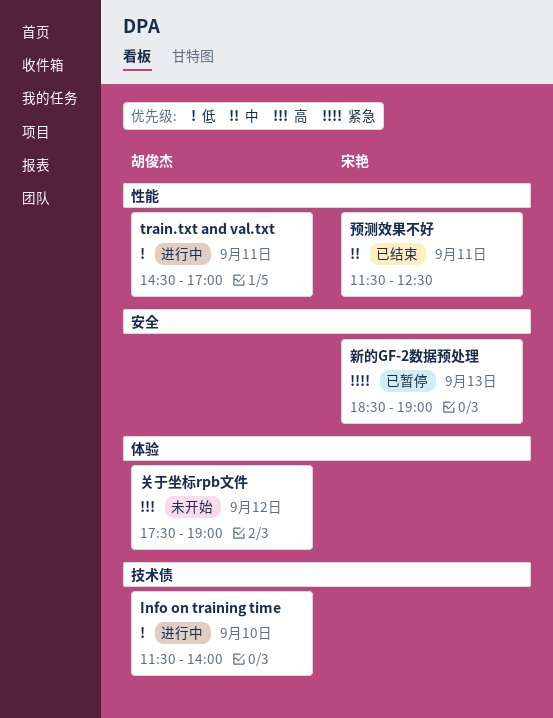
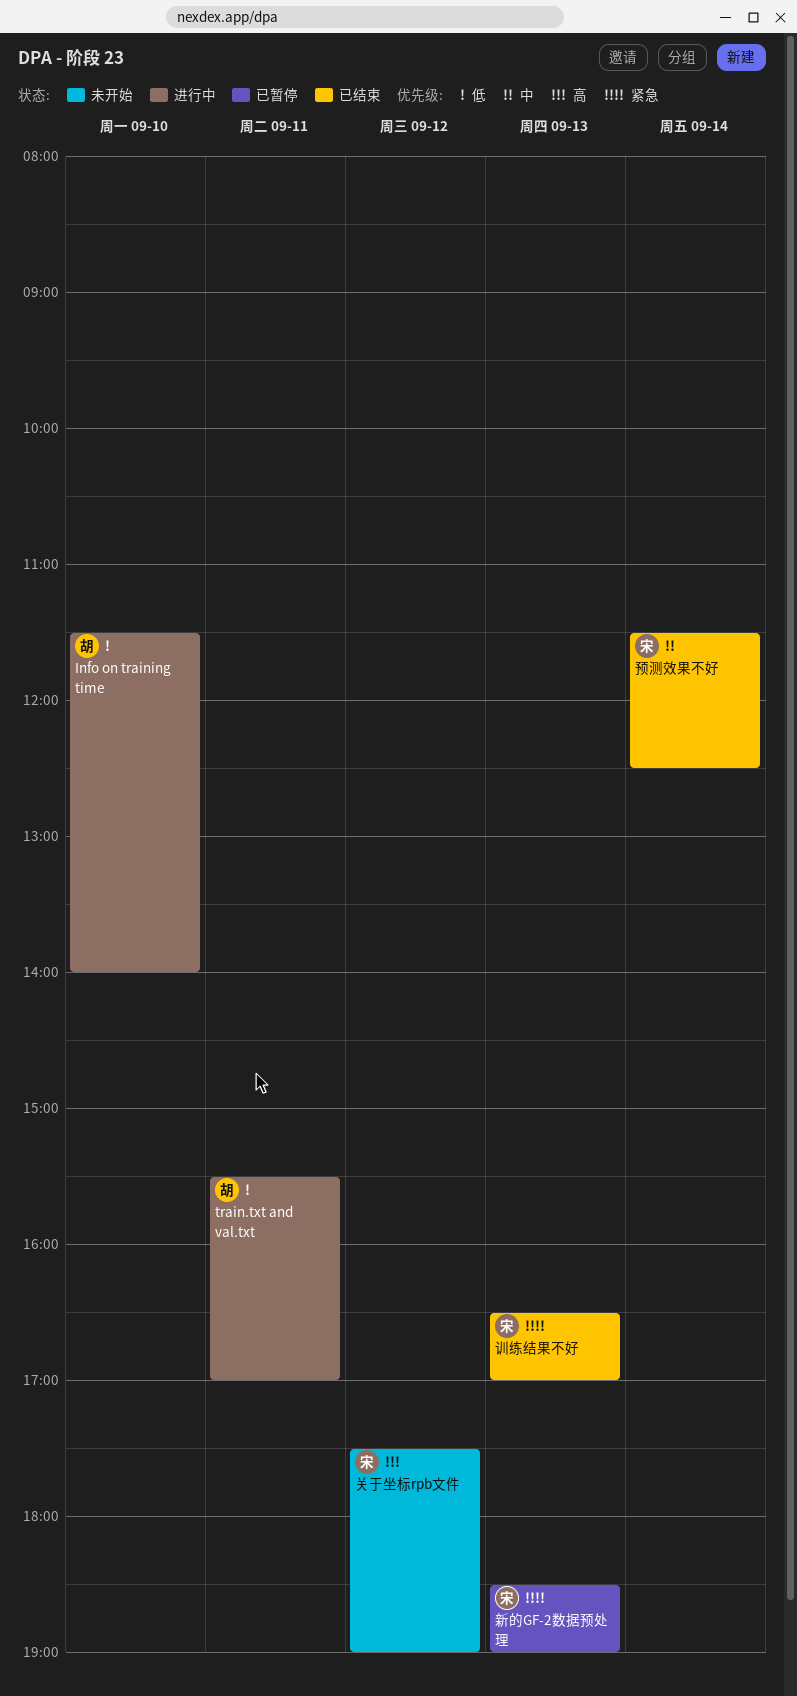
train.txt and val.txt, begins: 14:30 -> 15:30
关于坐标rpb文件, owner: 胡俊杰 -> 宋艳
训练结果不好: none -> present
预测效果不好, day: Sep 11 -> Sep 14

